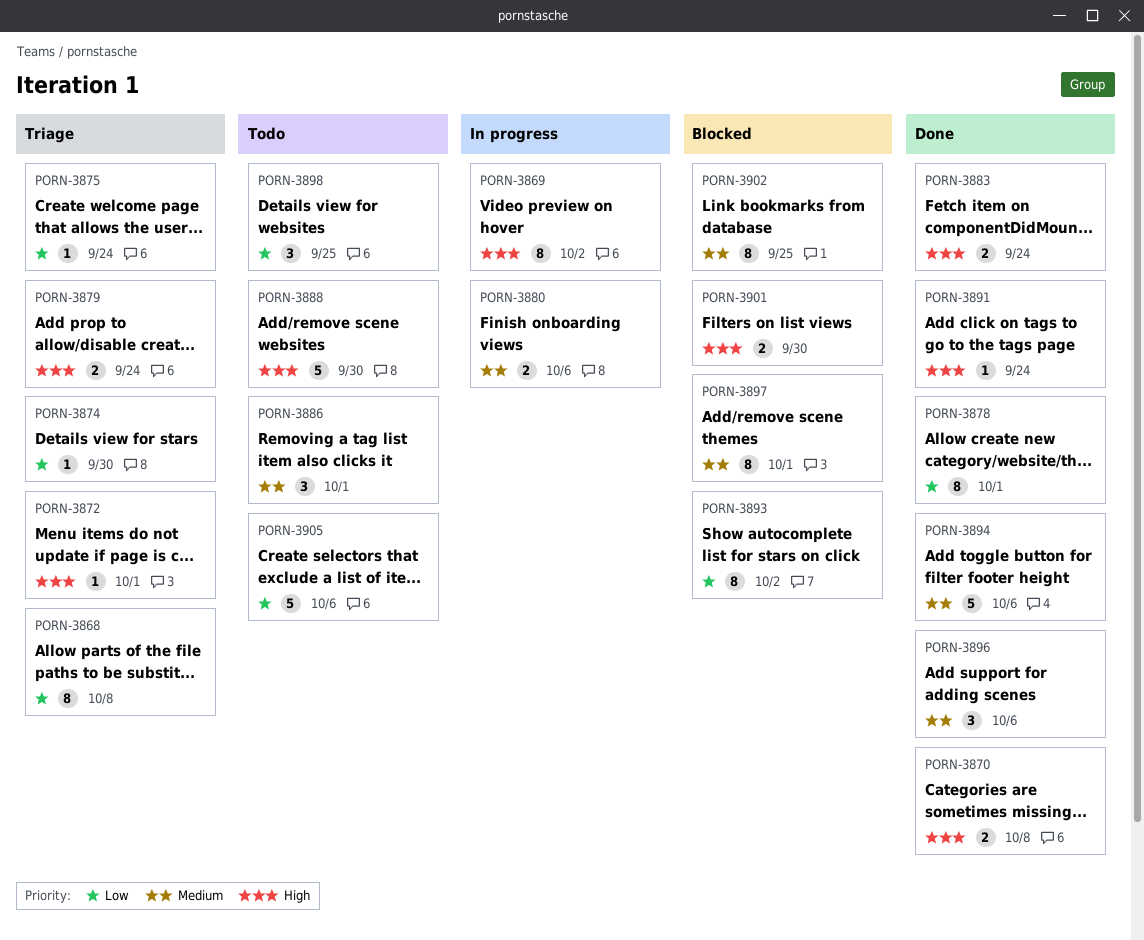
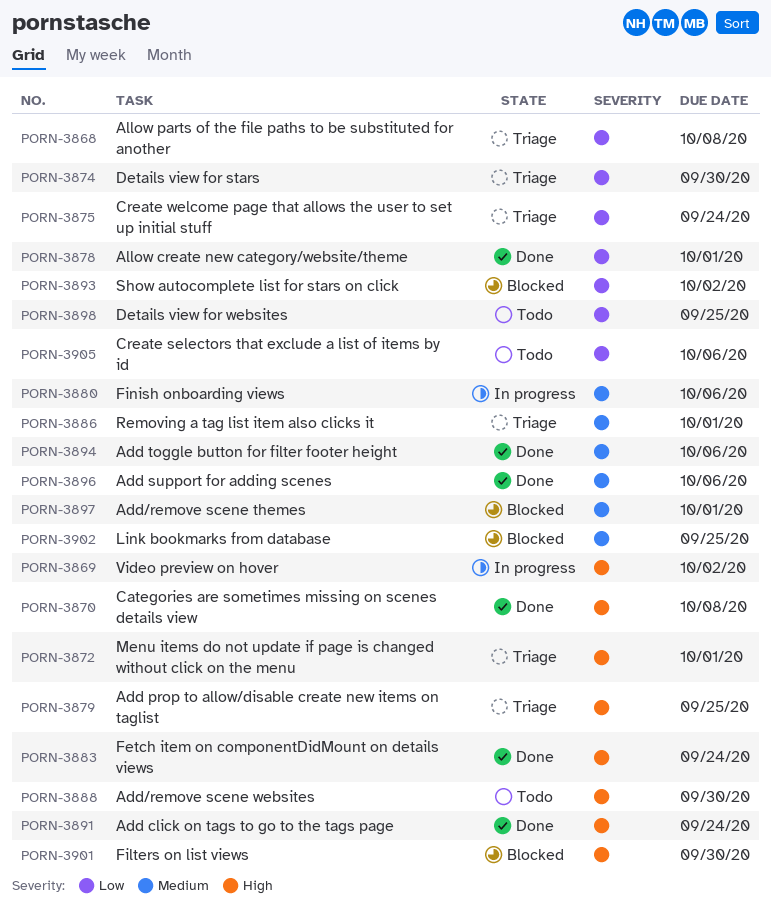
PORN-3879, due: Sep 24 -> Sep 25
PORN-3886, status: Todo -> Triage

